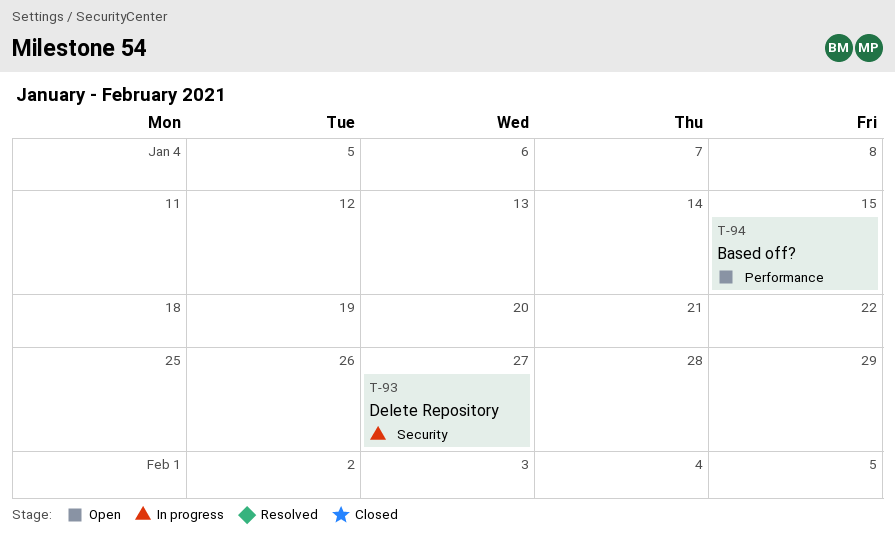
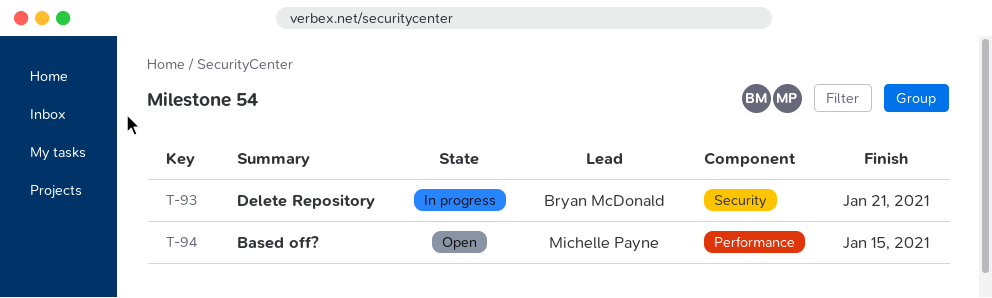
T-93, due: Jan 27 -> Jan 21

